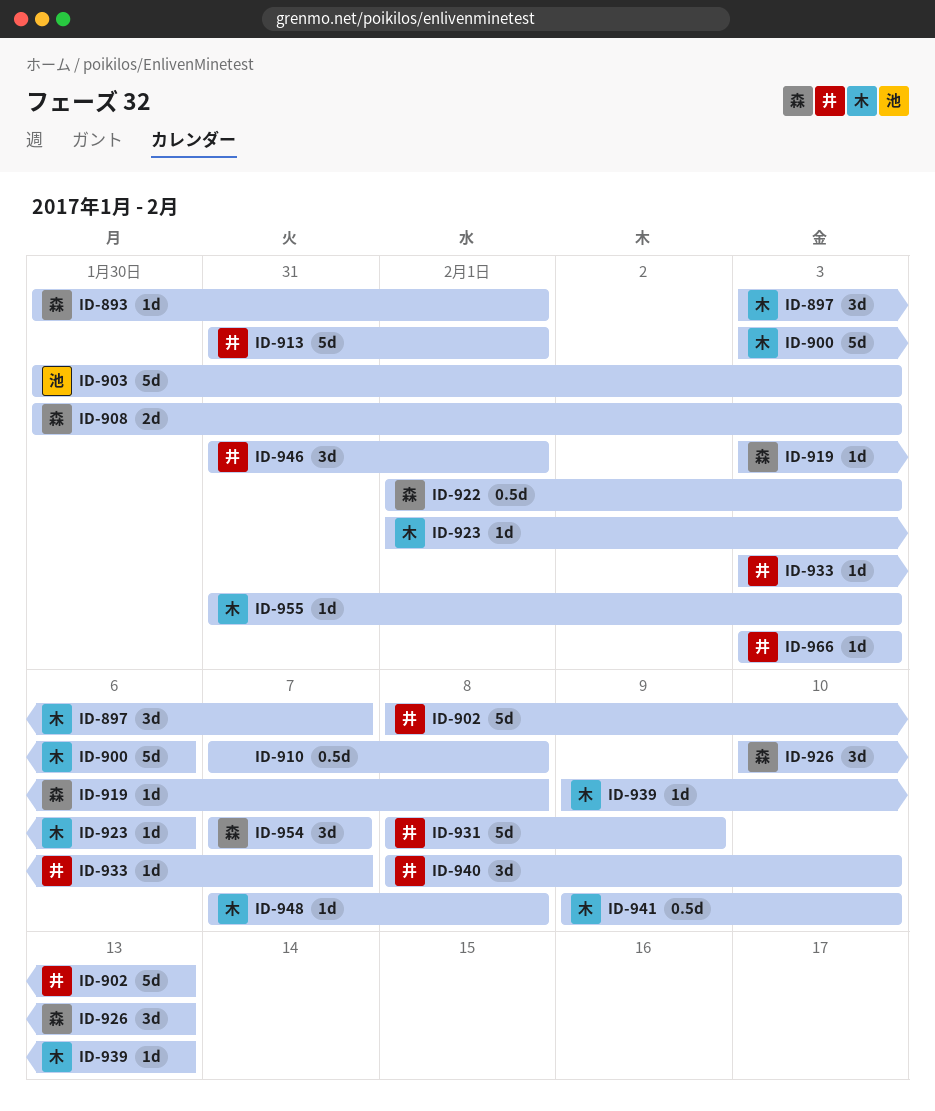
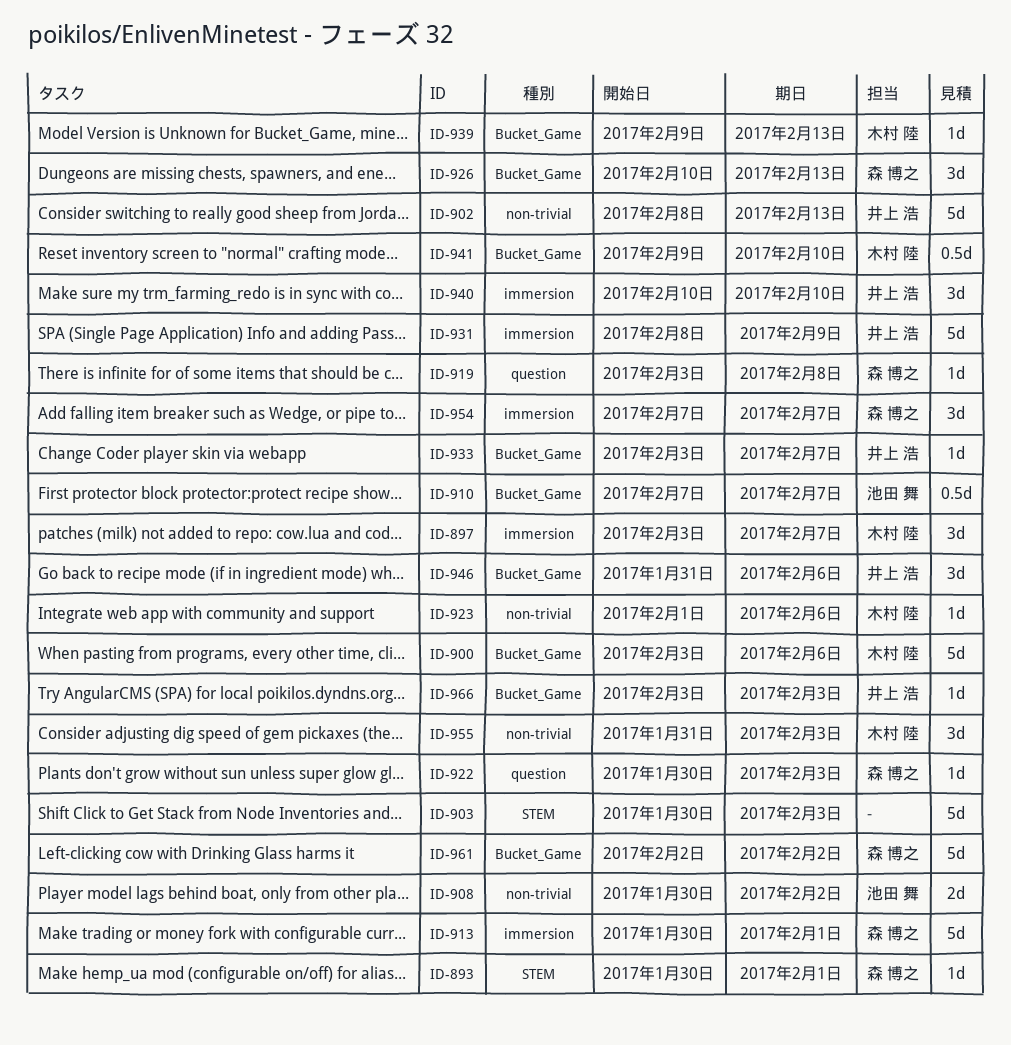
ID-903, owner: 池田 舞 -> none
ID-908, owner: 森 博之 -> 池田 舞
ID-908, due: Feb 3 -> Feb 2
ID-910, owner: none -> 池田 舞
ID-910, due: Feb 8 -> Feb 7
ID-913, owner: 井上 浩 -> 森 博之
ID-913, start: Jan 31 -> Jan 30
ID-922, estimate: 0.5d -> 1d
ID-922, start: Feb 1 -> Jan 30
ID-940, start: Feb 8 -> Feb 10
ID-946, due: Feb 1 -> Feb 6
ID-948: present -> none
ID-955, estimate: 1d -> 3d
ID-961: none -> present

